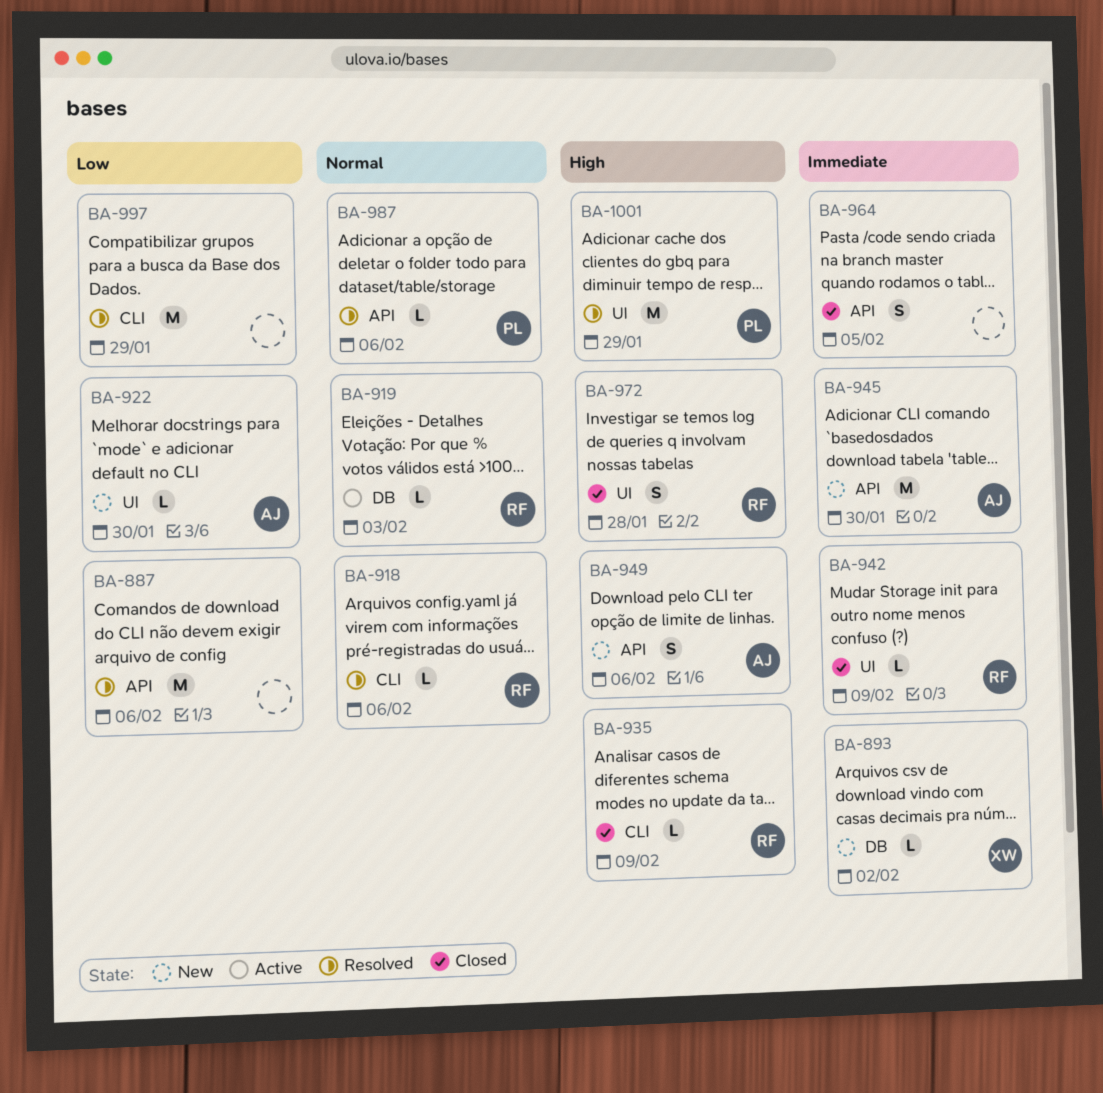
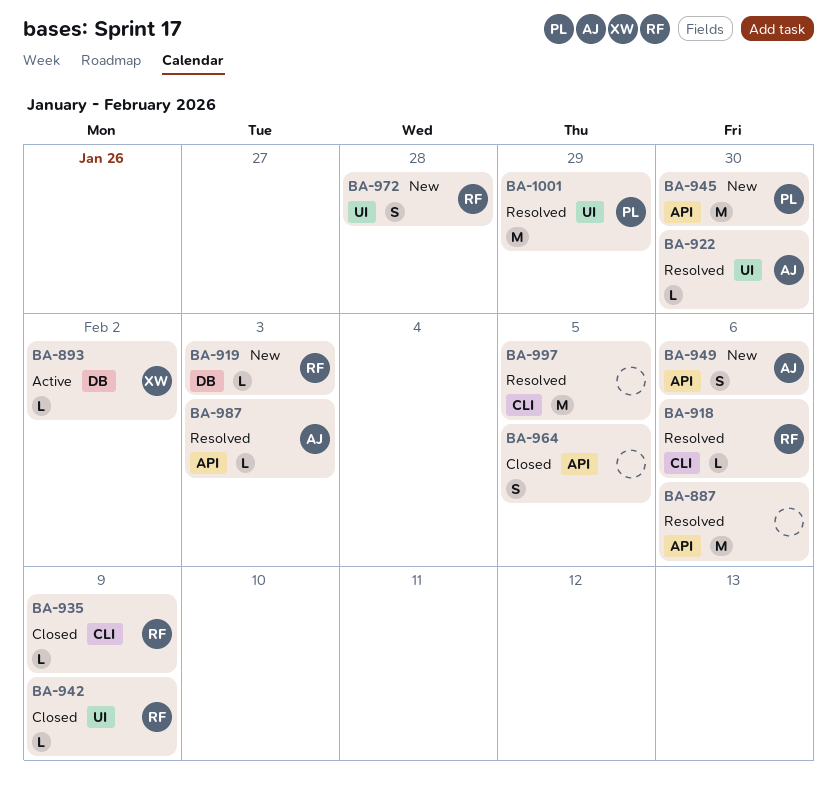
BA-893, status: New -> Active
BA-919, status: Active -> New
BA-922, status: New -> Resolved
BA-945, owner: AJ -> PL
BA-972, status: Closed -> New
BA-987, owner: PL -> AJ
BA-987, due: Feb 6 -> Feb 3
BA-997, due: Jan 29 -> Feb 5

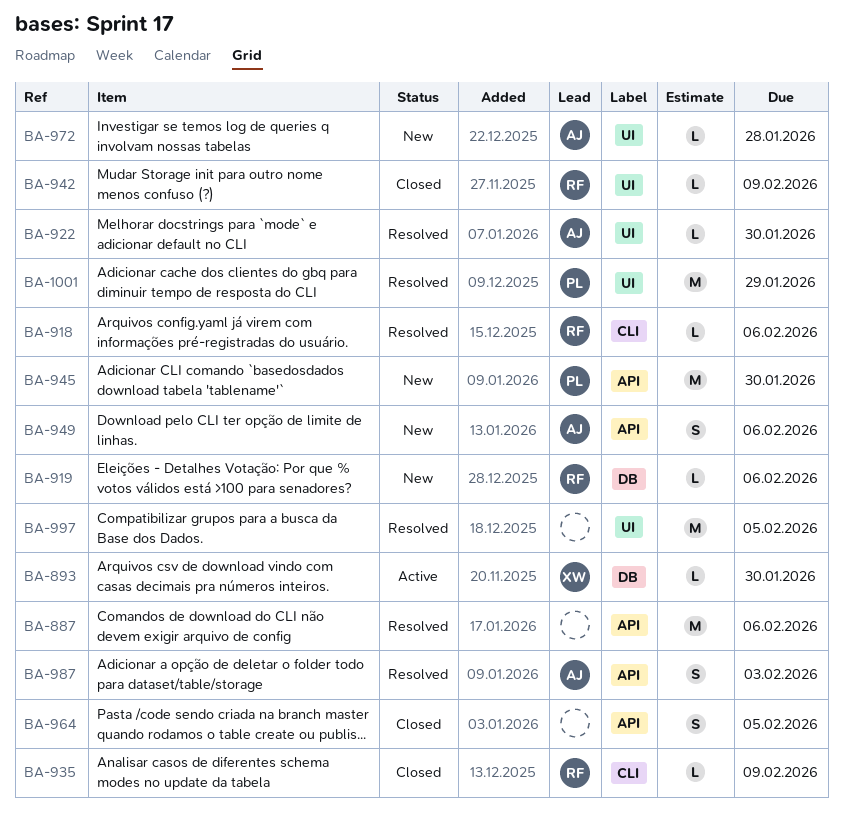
BA-893, due: Feb 2 -> Jan 30
BA-919, due: Feb 3 -> Feb 6
BA-972, owner: RF -> AJ
BA-972, estimate: S -> L
BA-987, estimate: L -> S
BA-997, label: CLI -> UI

